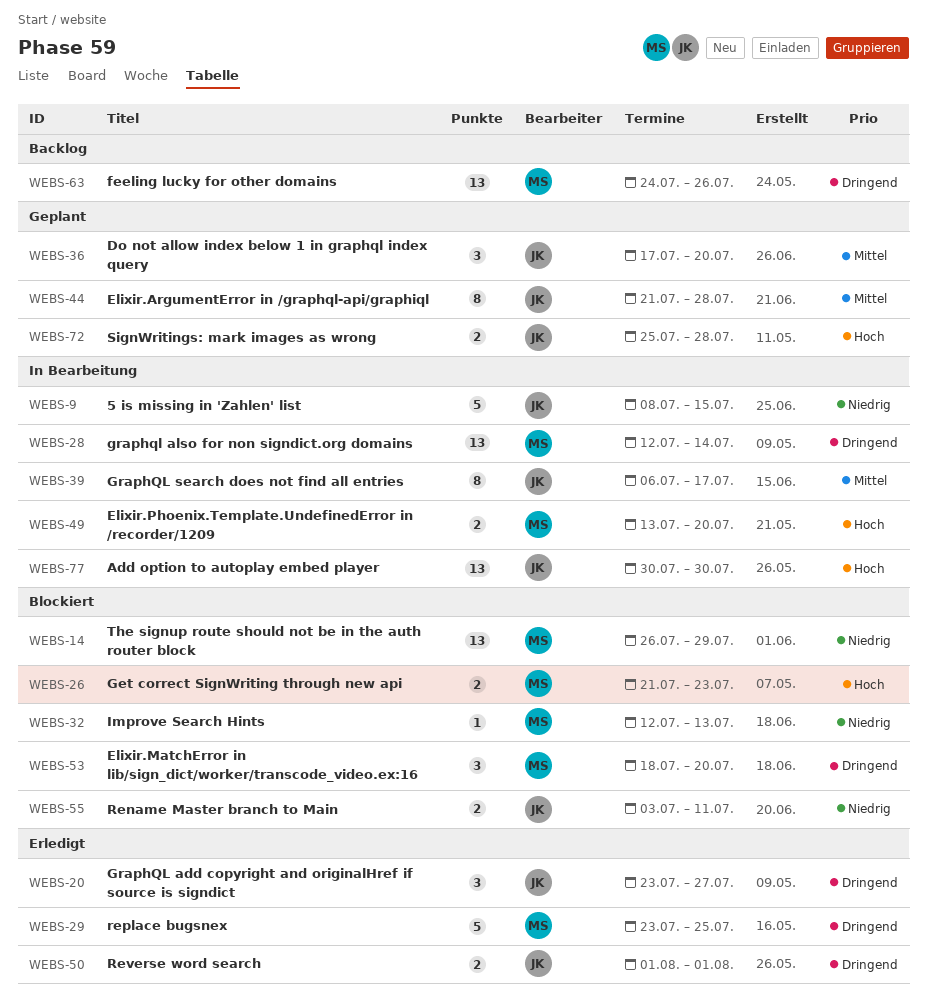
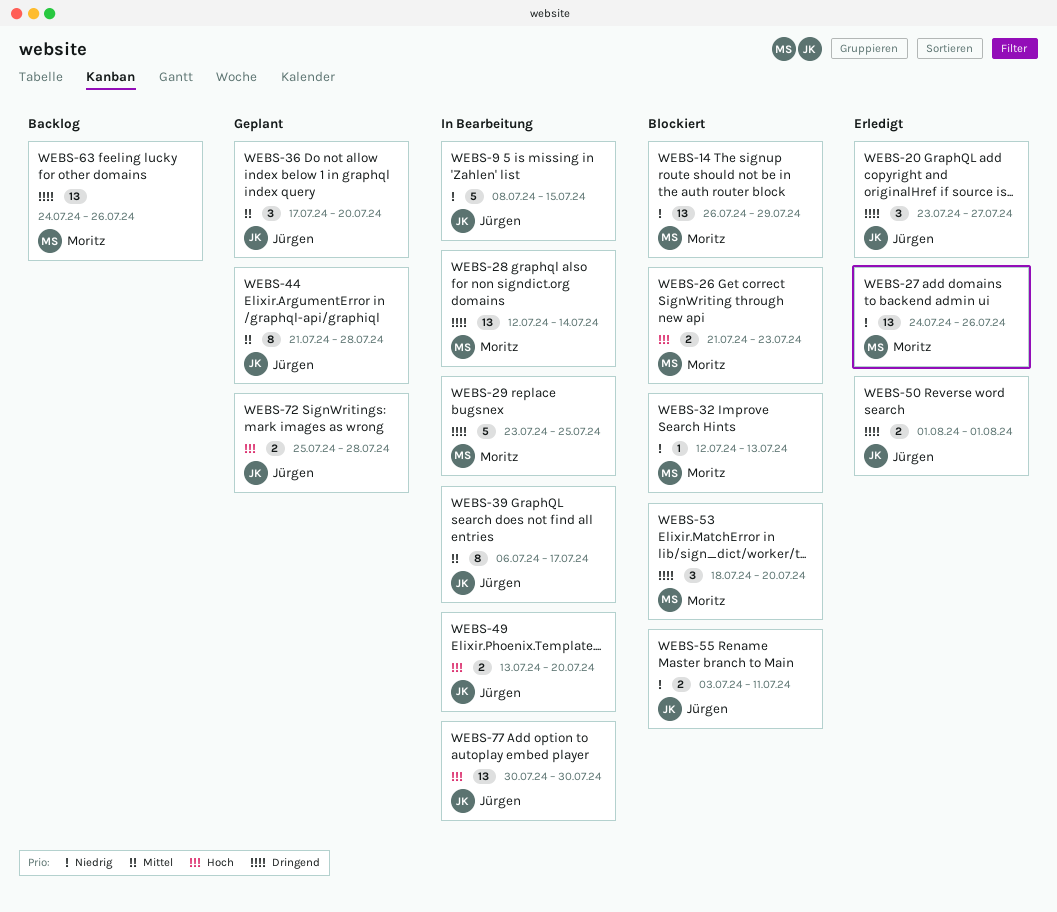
WEBS-27: none -> present
WEBS-29, status: Erledigt -> In Bearbeitung
WEBS-49, owner: Moritz -> Jürgen

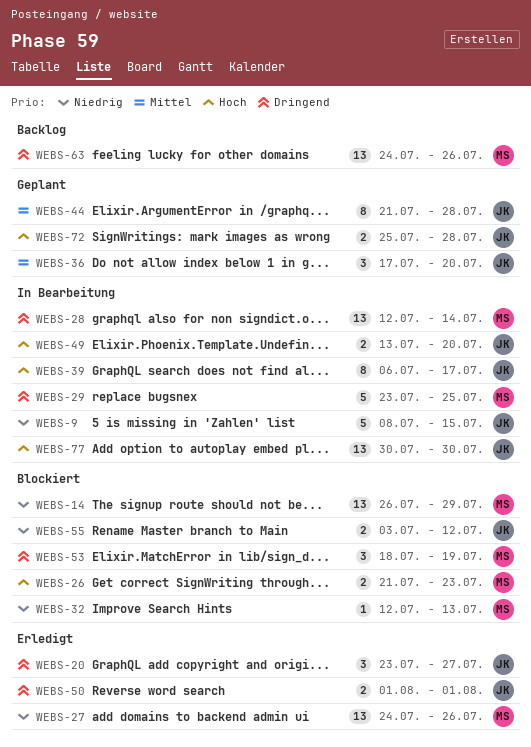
WEBS-39, priority: Mittel -> Hoch
WEBS-53, due: Jul 20 -> Jul 19
WEBS-55, due: Jul 11 -> Jul 12

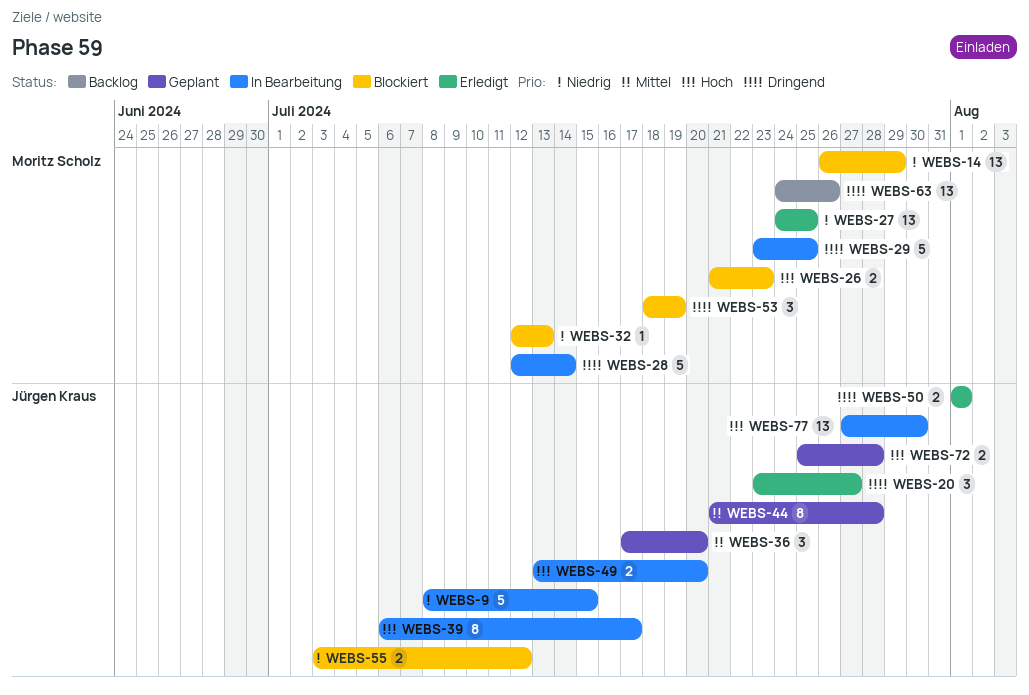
WEBS-27, due: Jul 26 -> Jul 25
WEBS-28, estimate: 13 -> 5
WEBS-77, start: Jul 30 -> Jul 27

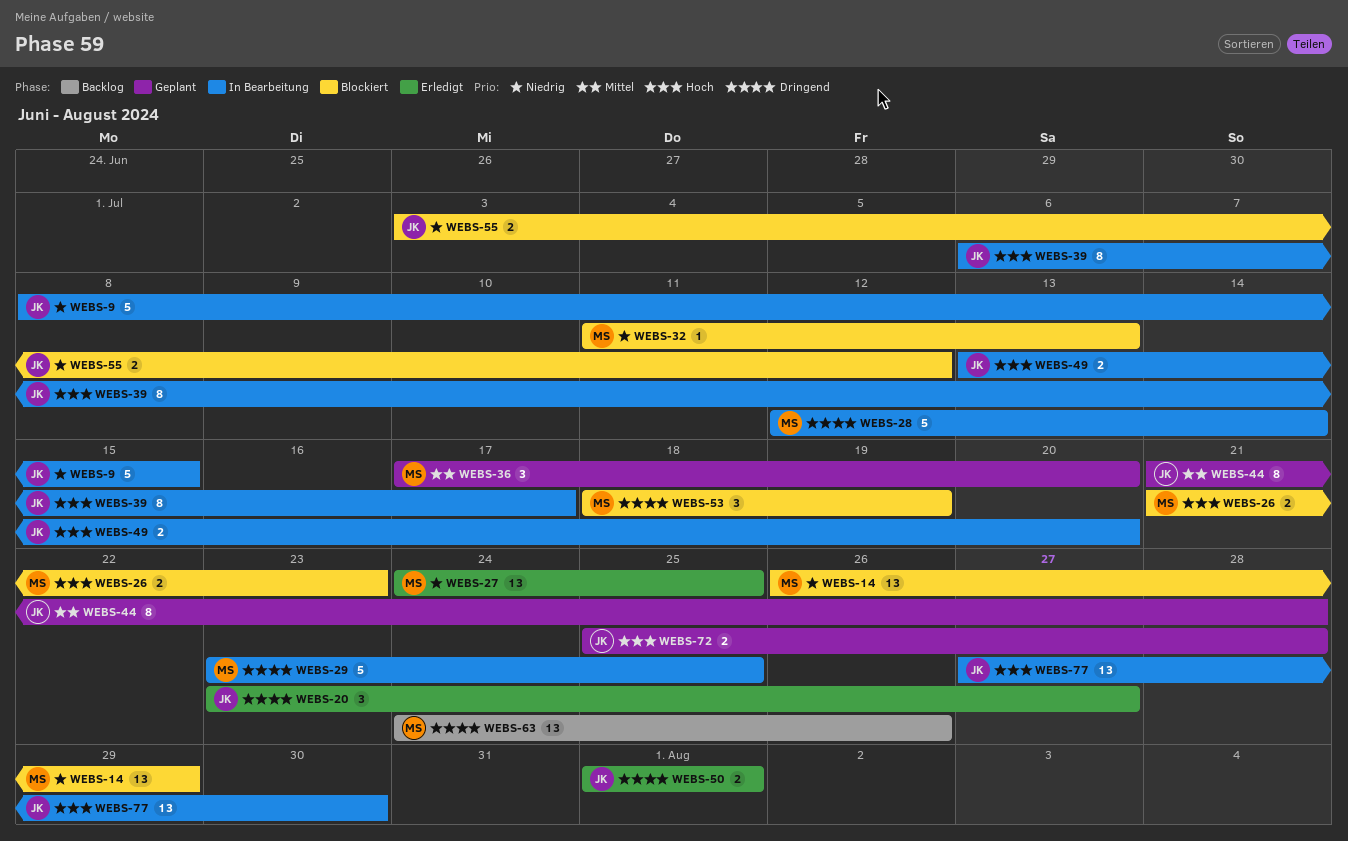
WEBS-32, start: Jul 12 -> Jul 11
WEBS-36, owner: Jürgen Kraus -> Moritz Scholz

